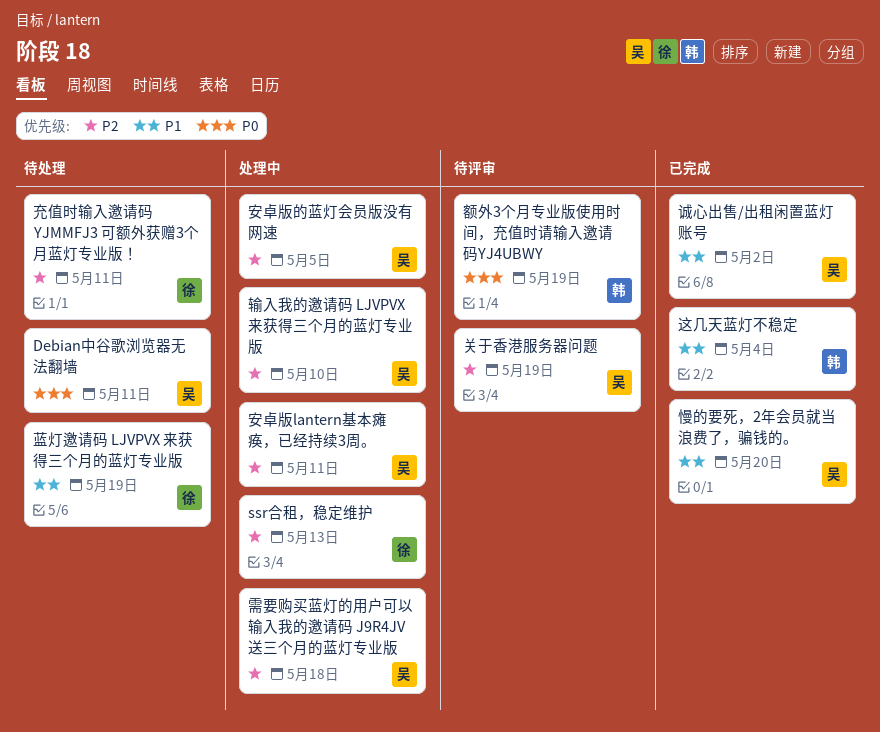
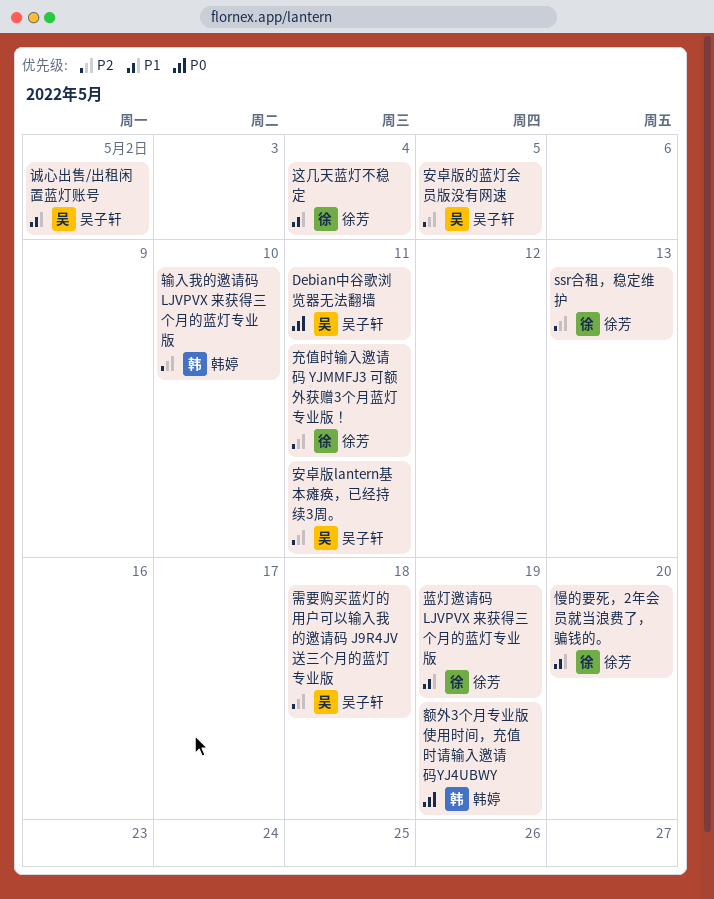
关于香港服务器问题: present -> none
慢的要死，2年会员就当浪费了，骗钱的。, owner: 吴子轩 -> 徐芳
输入我的邀请码 LJVPVX 来获得三个月的蓝灯专业版, owner: 吴子轩 -> 韩婷
这几天蓝灯不稳定, owner: 韩婷 -> 徐芳

